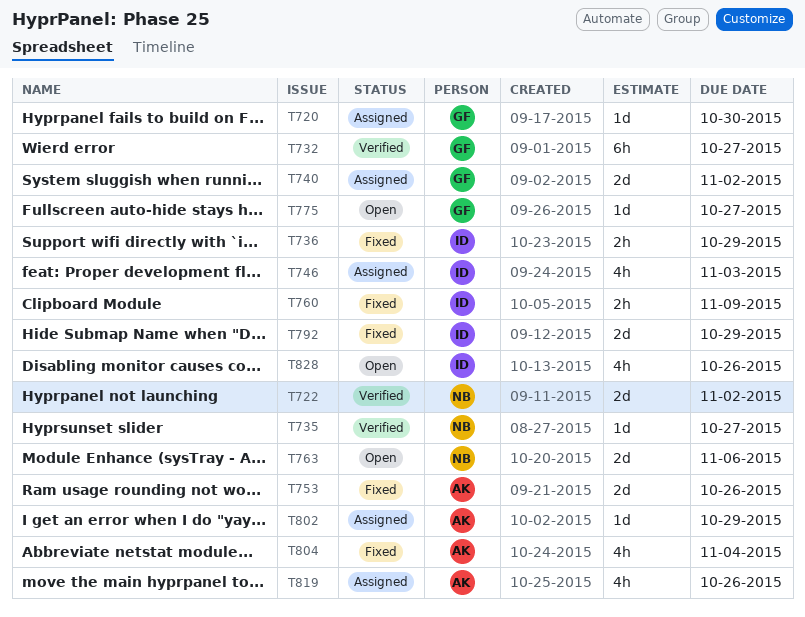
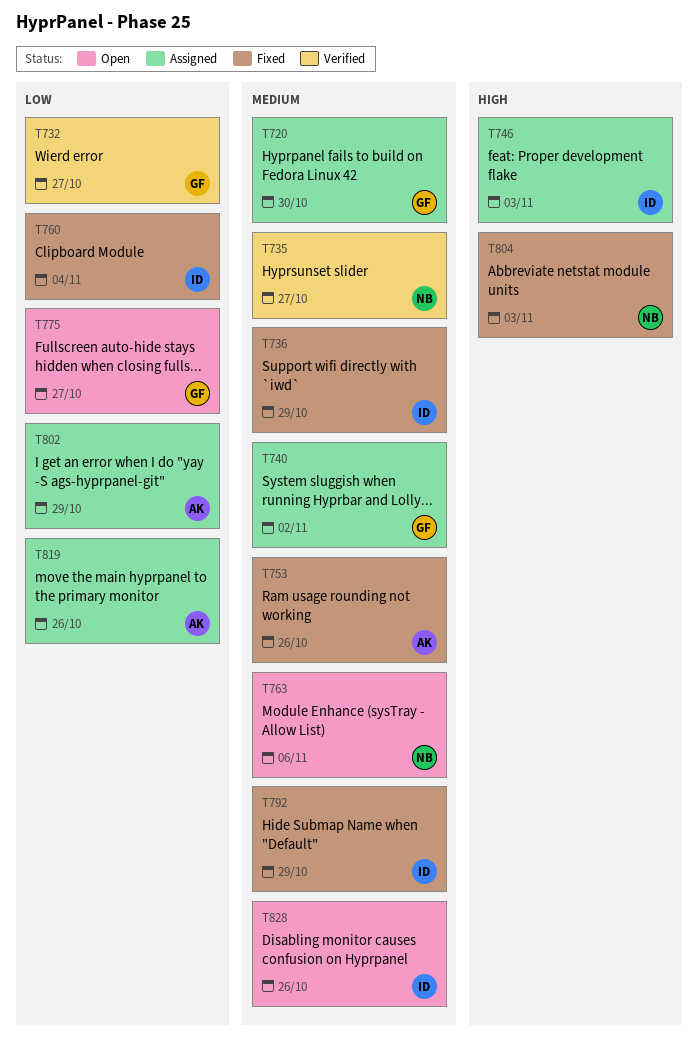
T722: present -> none
T760, due: Nov 9 -> Nov 4
T804, owner: AK -> NB
T804, due: Nov 4 -> Nov 3

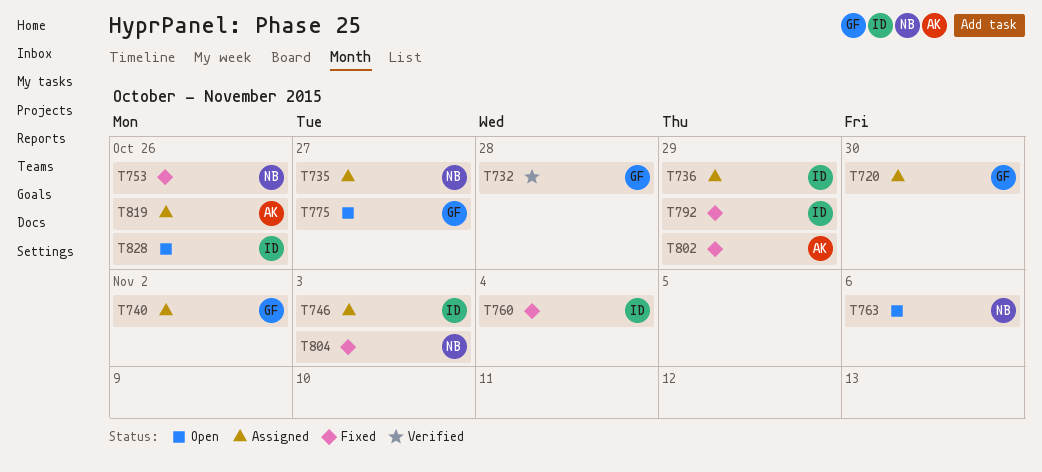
T732, due: Oct 27 -> Oct 28
T735, status: Verified -> Assigned
T736, status: Fixed -> Assigned
T753, owner: AK -> NB
T802, status: Assigned -> Fixed

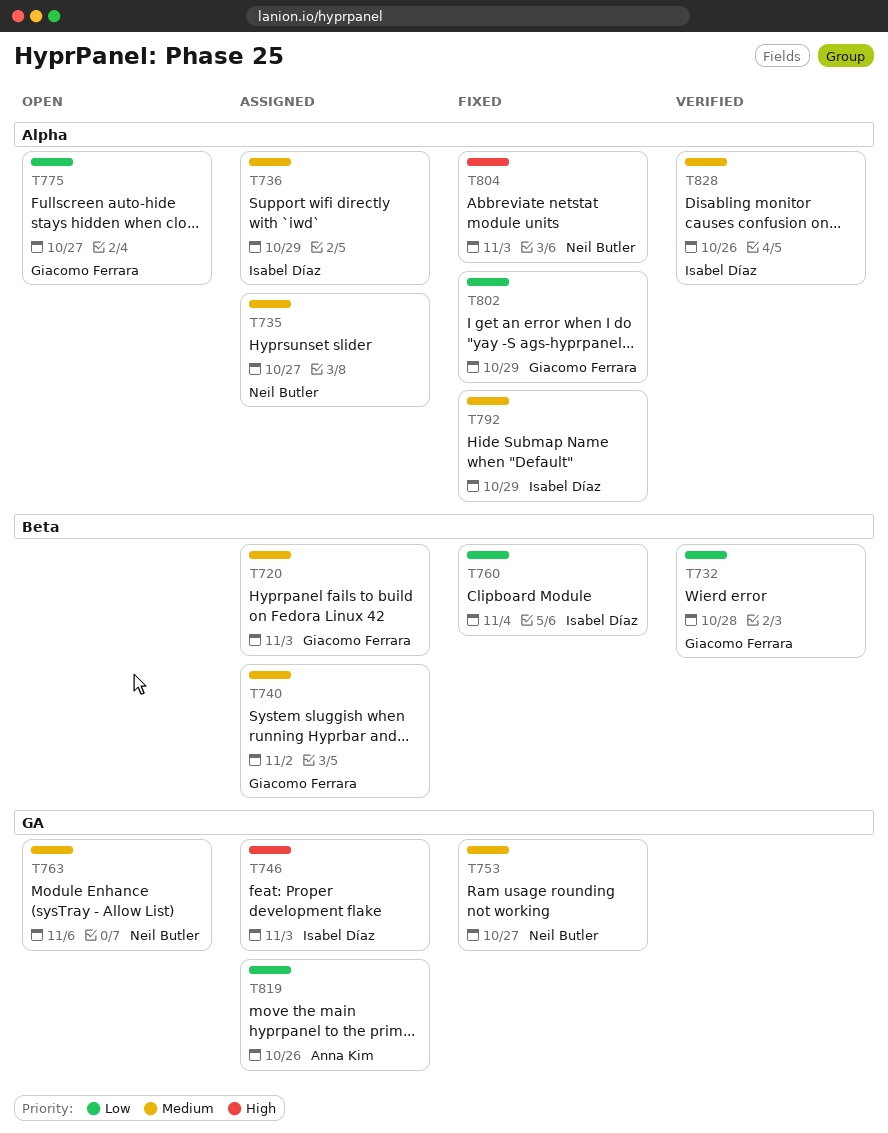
T720, due: Oct 30 -> Nov 3
T753, due: Oct 26 -> Oct 27
T802, owner: Anna Kim -> Giacomo Ferrara
T828, status: Open -> Verified

